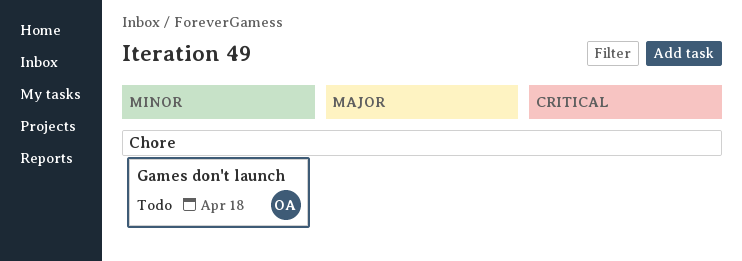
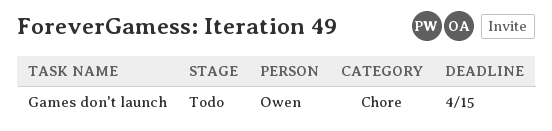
Games don't launch, due: Apr 18 -> Apr 15

